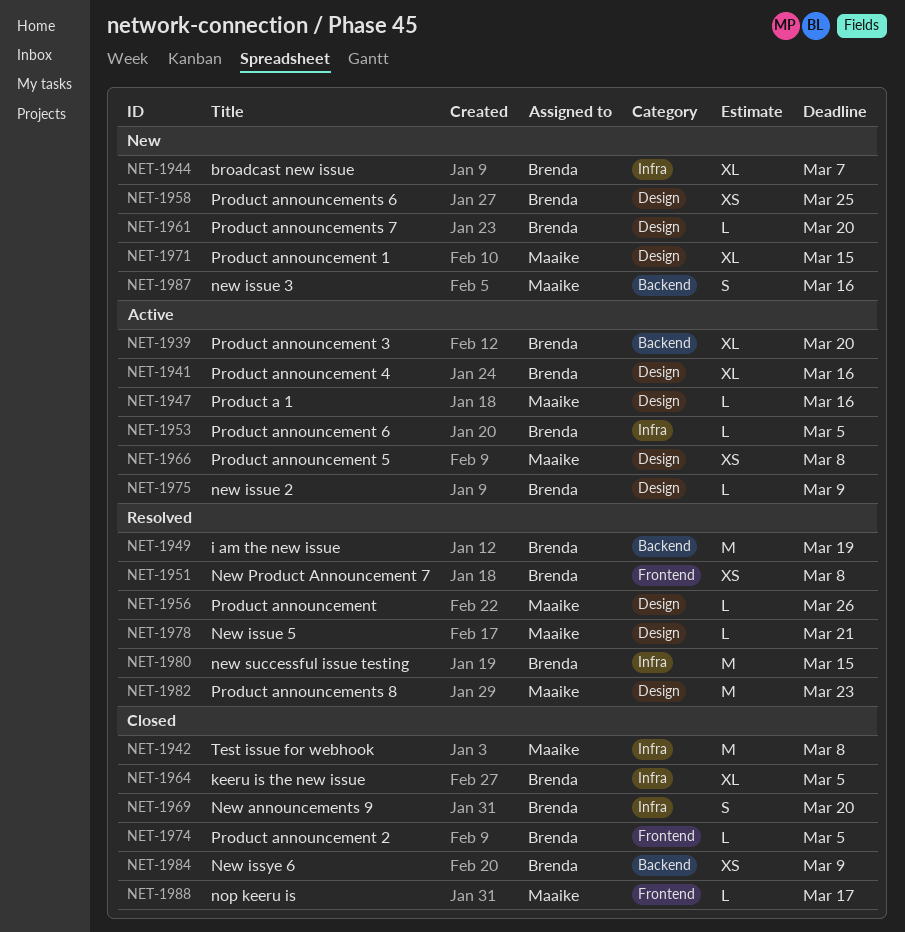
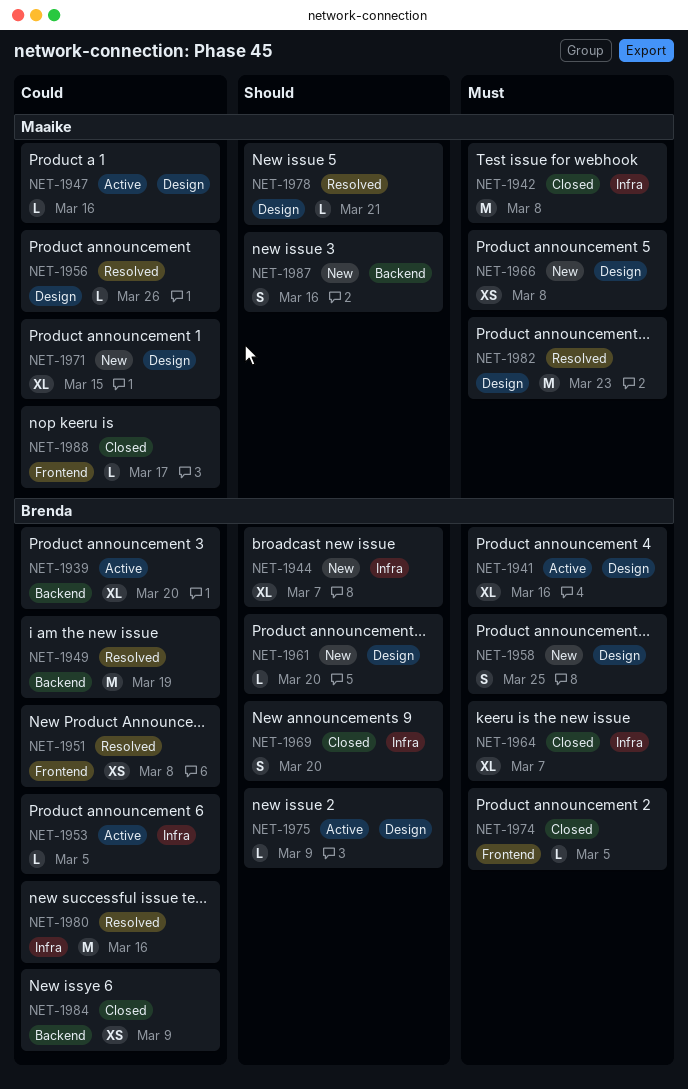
NET-1958, estimate: XS -> S
NET-1964, due: Mar 5 -> Mar 7
NET-1966, status: Active -> New
NET-1980, due: Mar 15 -> Mar 16

